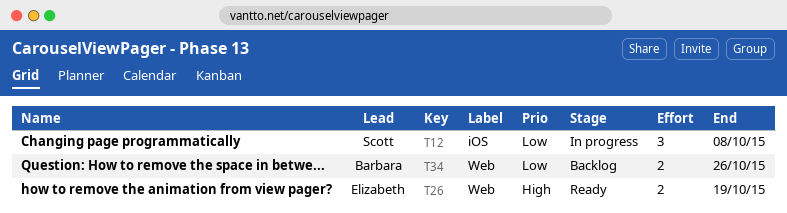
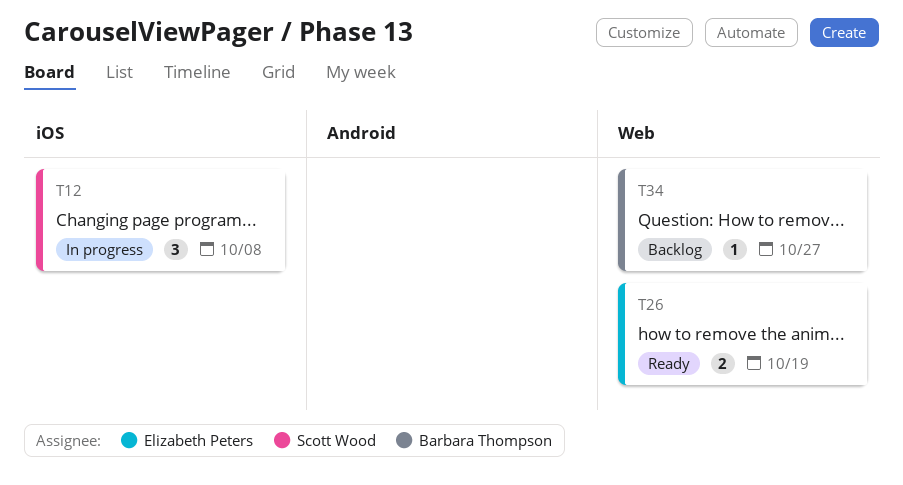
T34, estimate: 2 -> 1
T34, due: Oct 26 -> Oct 27

